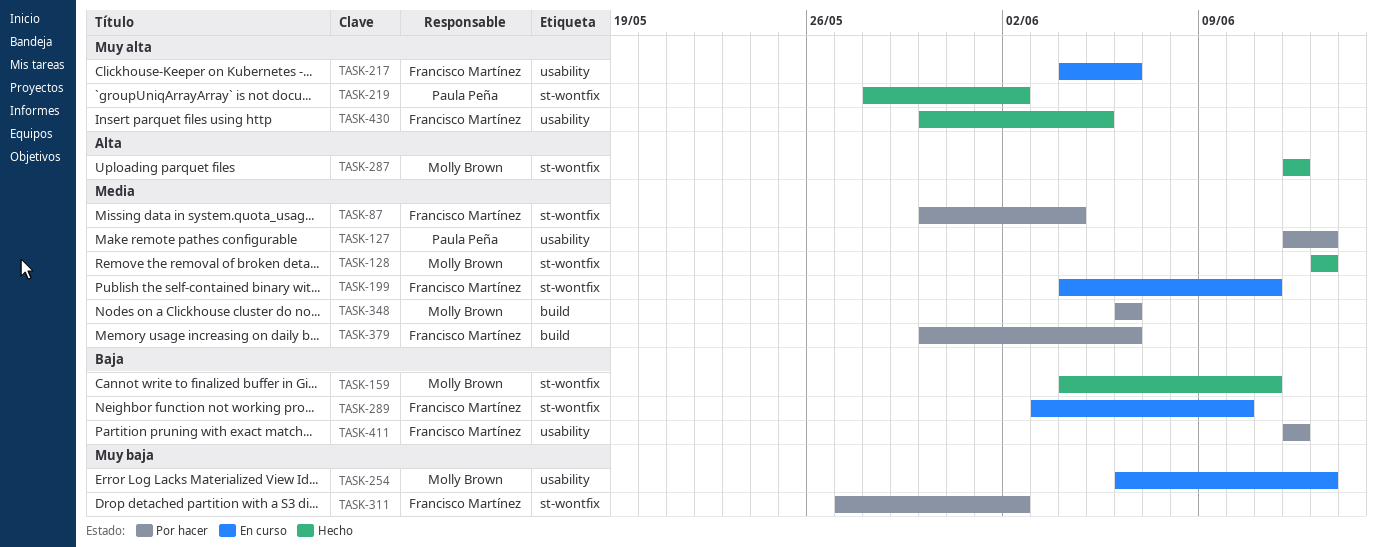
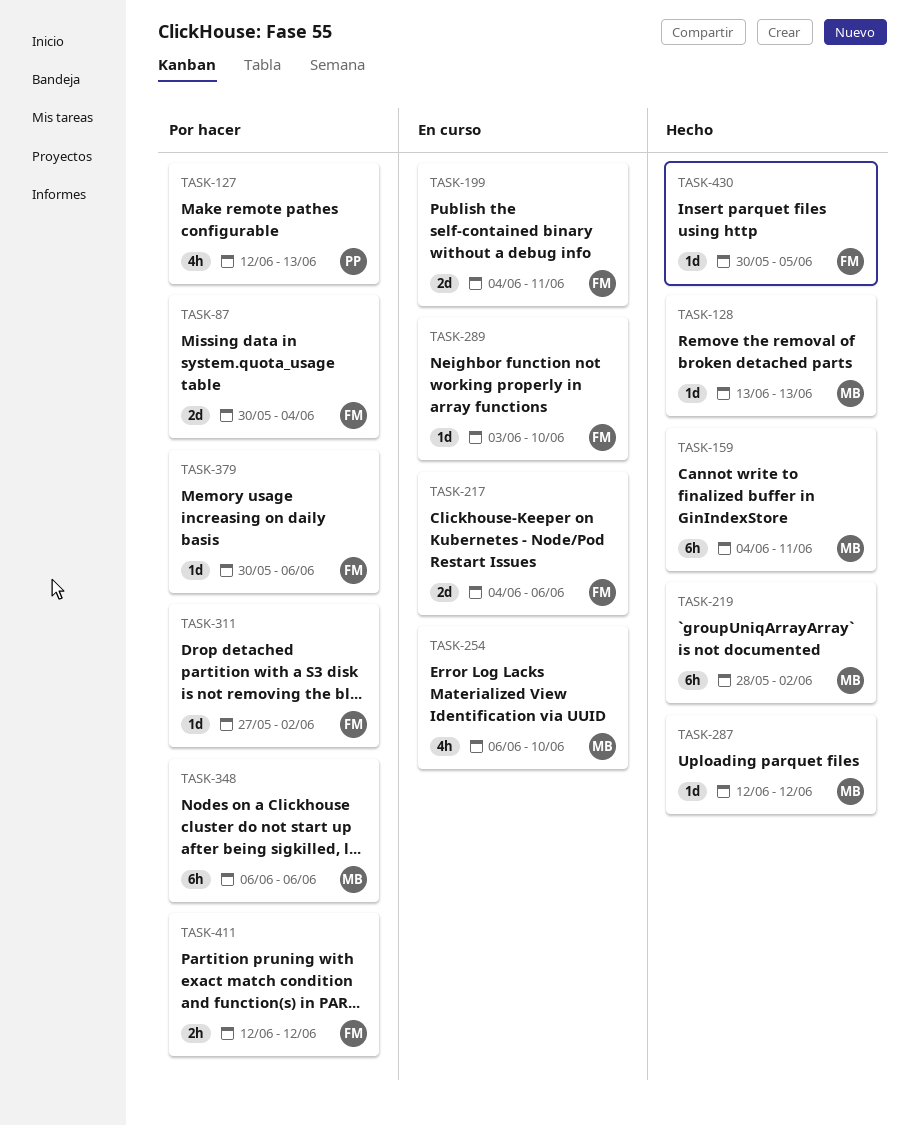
TASK-219, owner: Paula Peña -> Molly Brown
TASK-254, due: Jun 13 -> Jun 10

